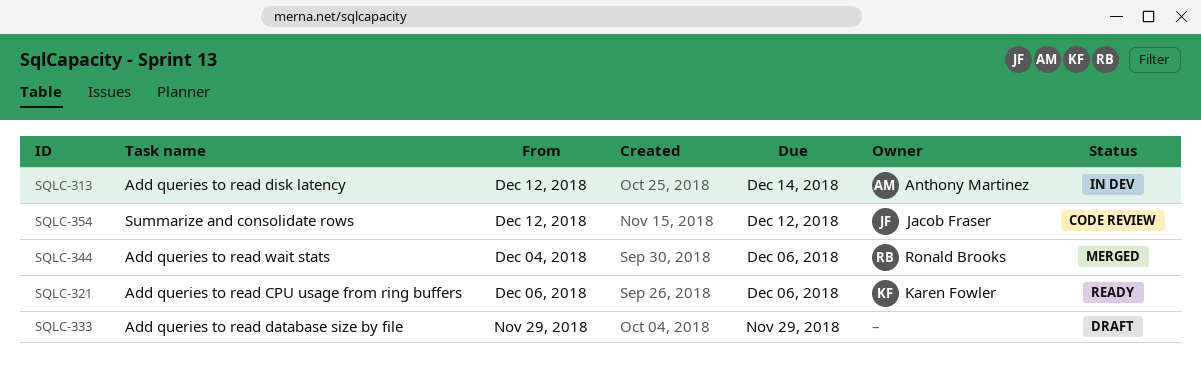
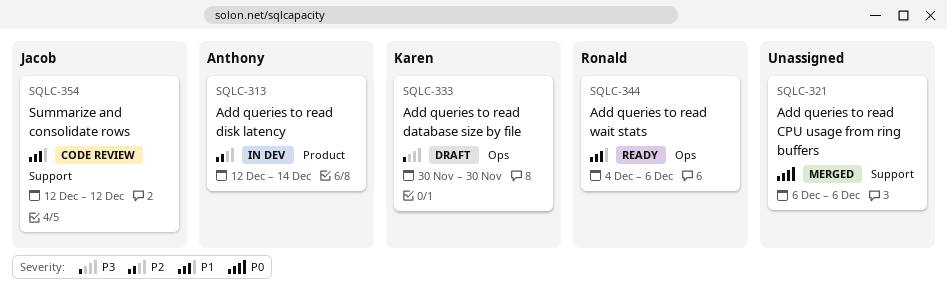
SQLC-321, status: Ready -> Merged
SQLC-321, owner: Karen Fowler -> none
SQLC-333, owner: none -> Karen Fowler
SQLC-333, start: Nov 29 -> Nov 30
SQLC-333, due: Nov 29 -> Nov 30
SQLC-344, status: Merged -> Ready

